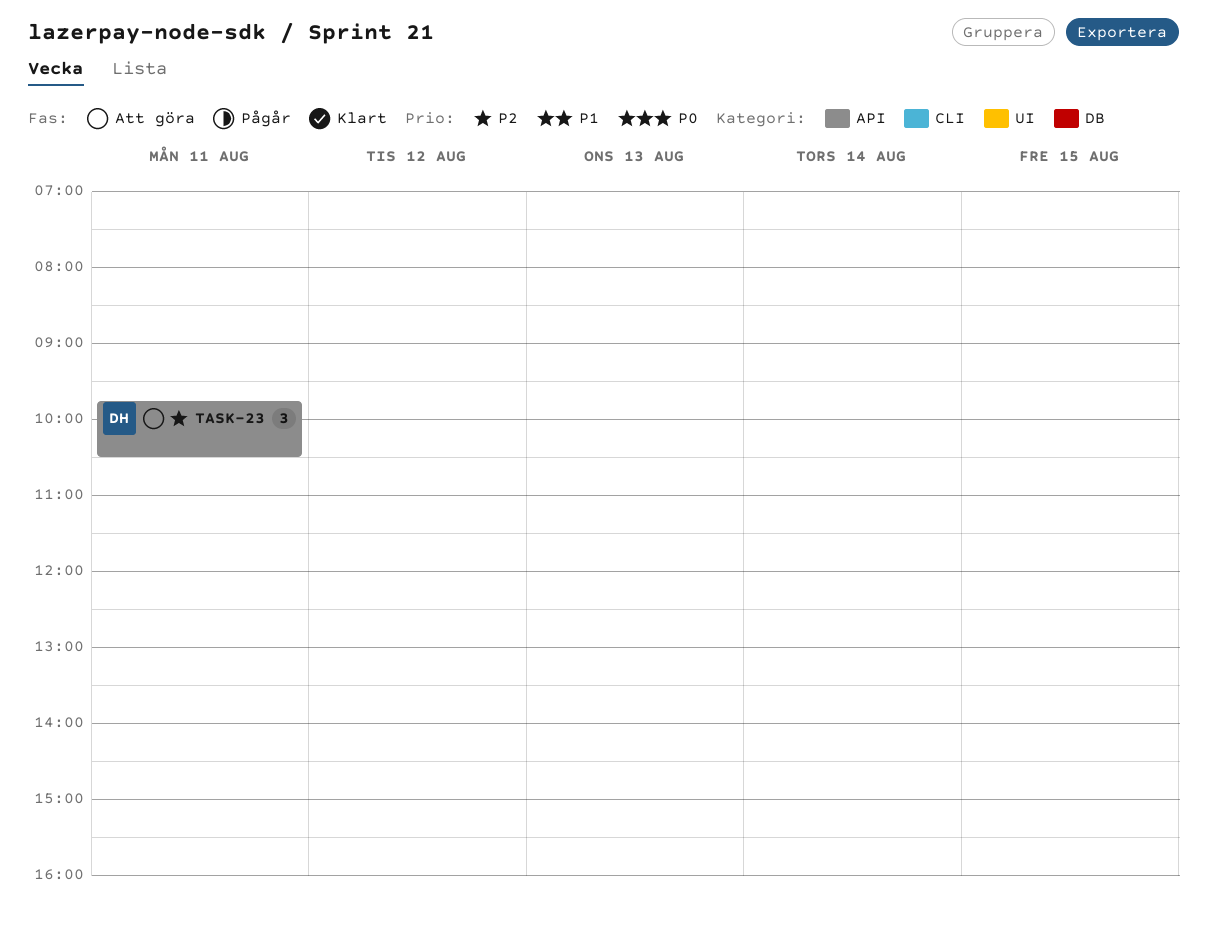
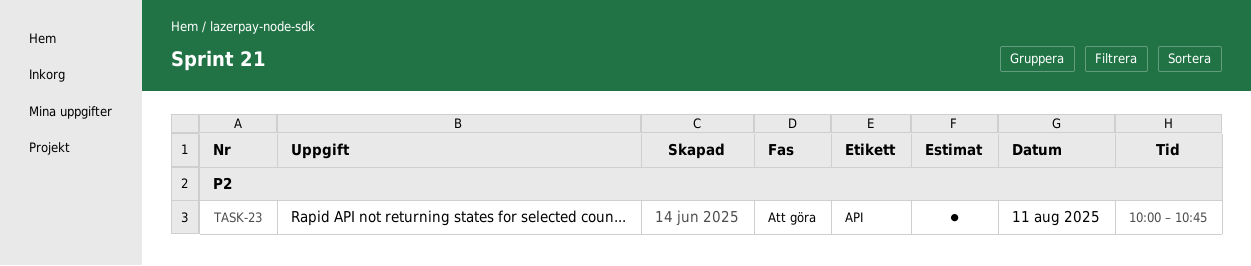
TASK-23, estimate: 3 -> 1
TASK-23, begins: 09:45 -> 10:00
TASK-23, ends: 10:30 -> 10:45

